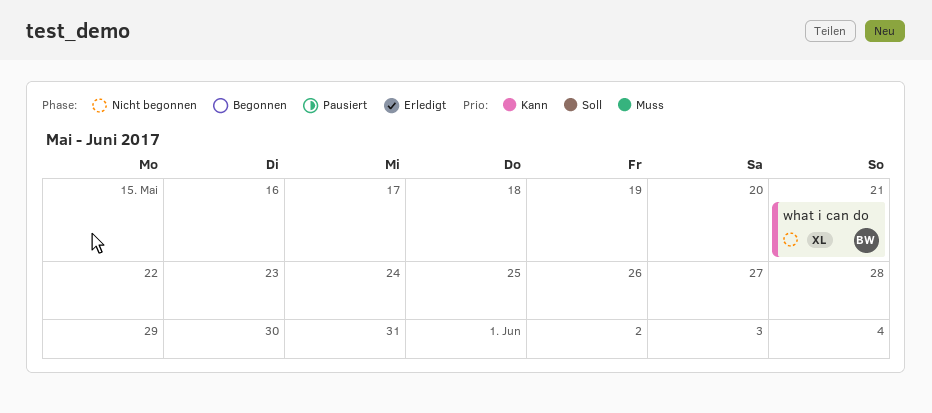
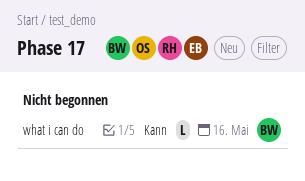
what i can do, estimate: XL -> L
what i can do, due: May 21 -> May 16

